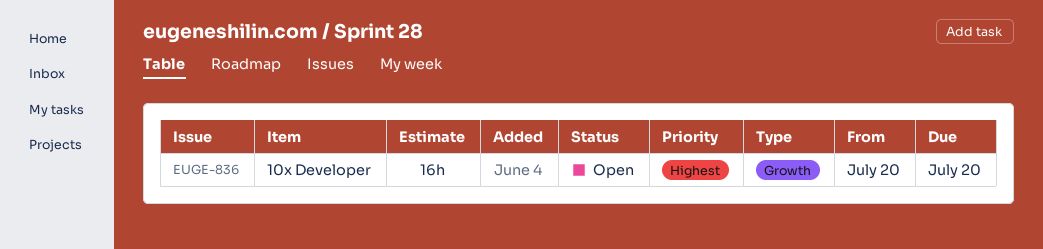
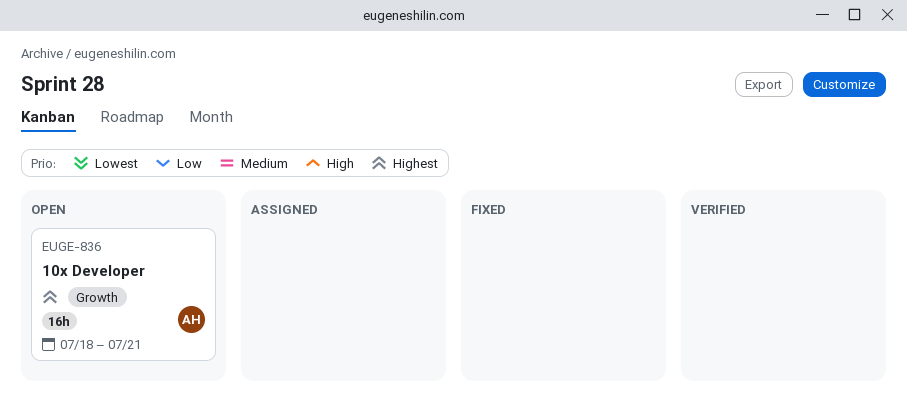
EUGE-836, start: Jul 20 -> Jul 18
EUGE-836, due: Jul 20 -> Jul 21

